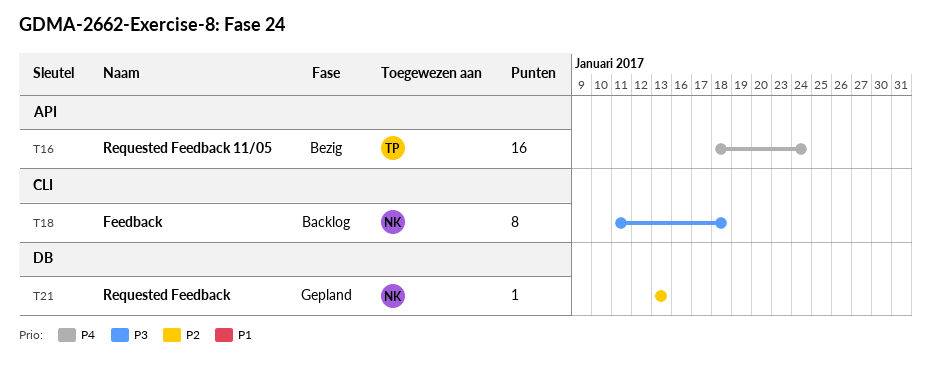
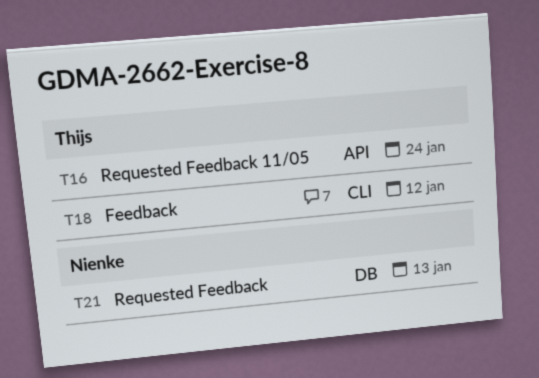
T18, owner: Nienke -> Thijs
T18, due: Jan 18 -> Jan 12

